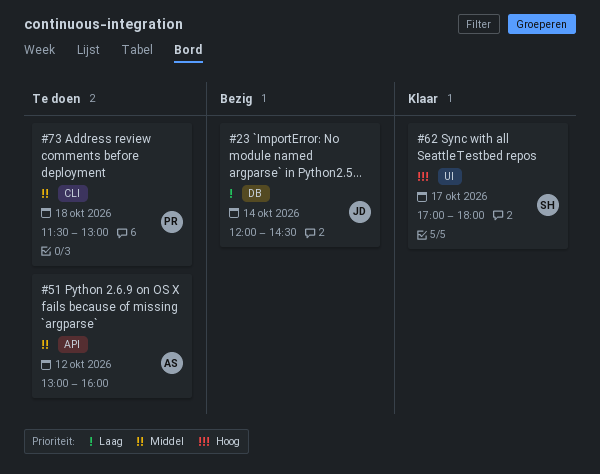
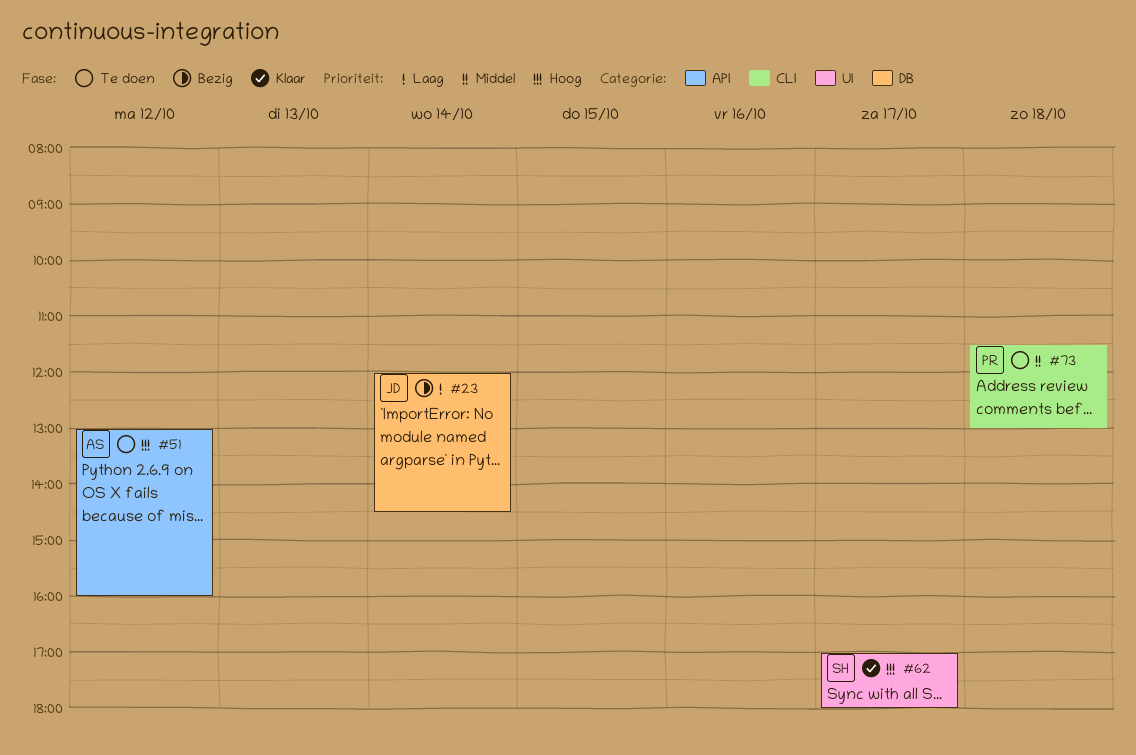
#51, priority: Middel -> Hoog

